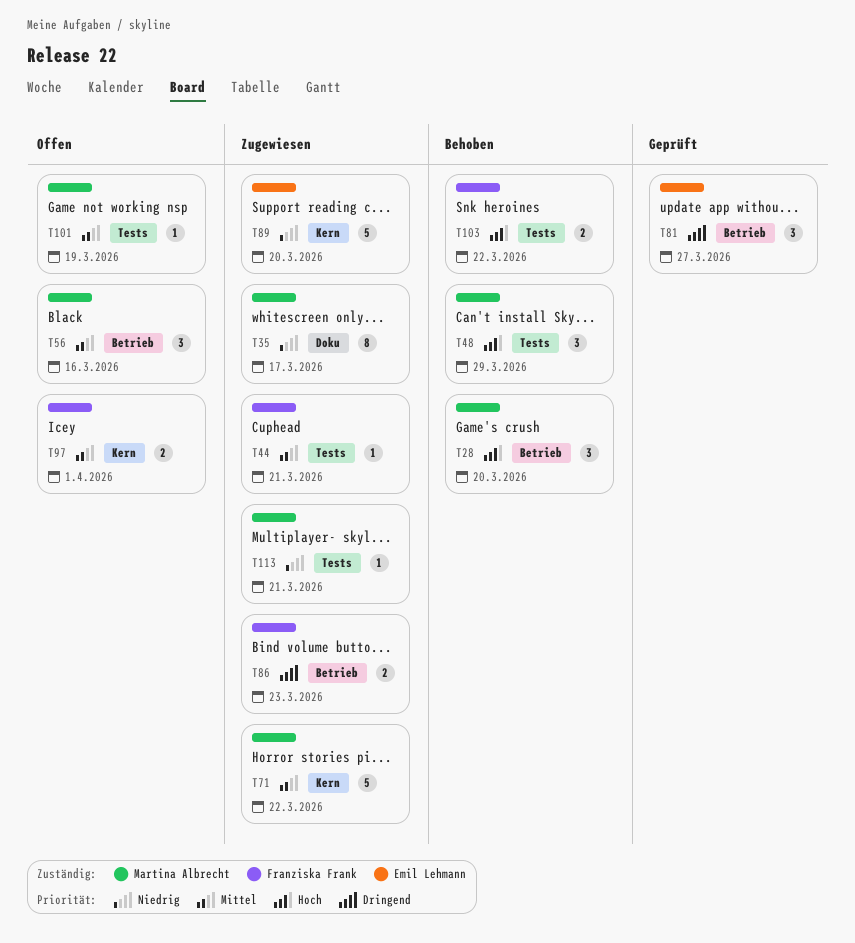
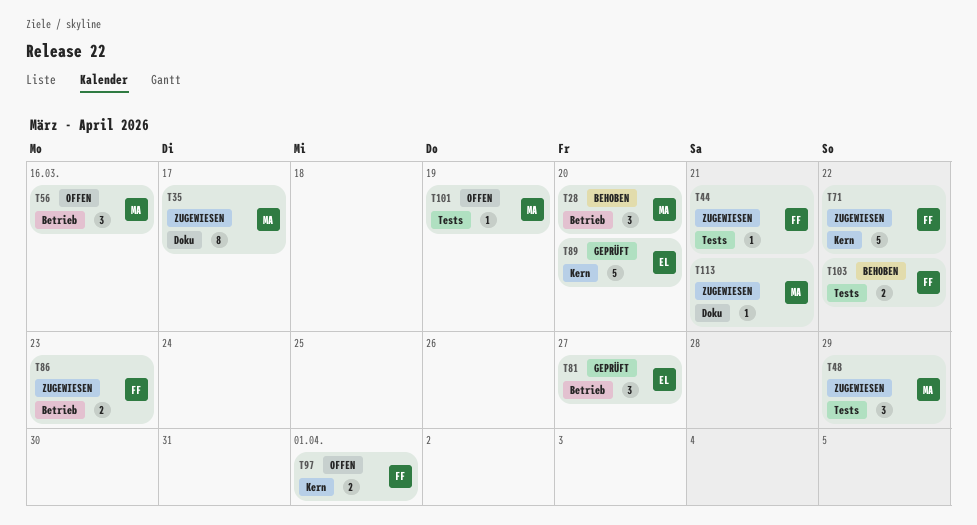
T48, status: Behoben -> Zugewiesen
T71, owner: Martina Albrecht -> Franziska Frank
T89, status: Zugewiesen -> Geprüft
T113, label: Tests -> Doku

